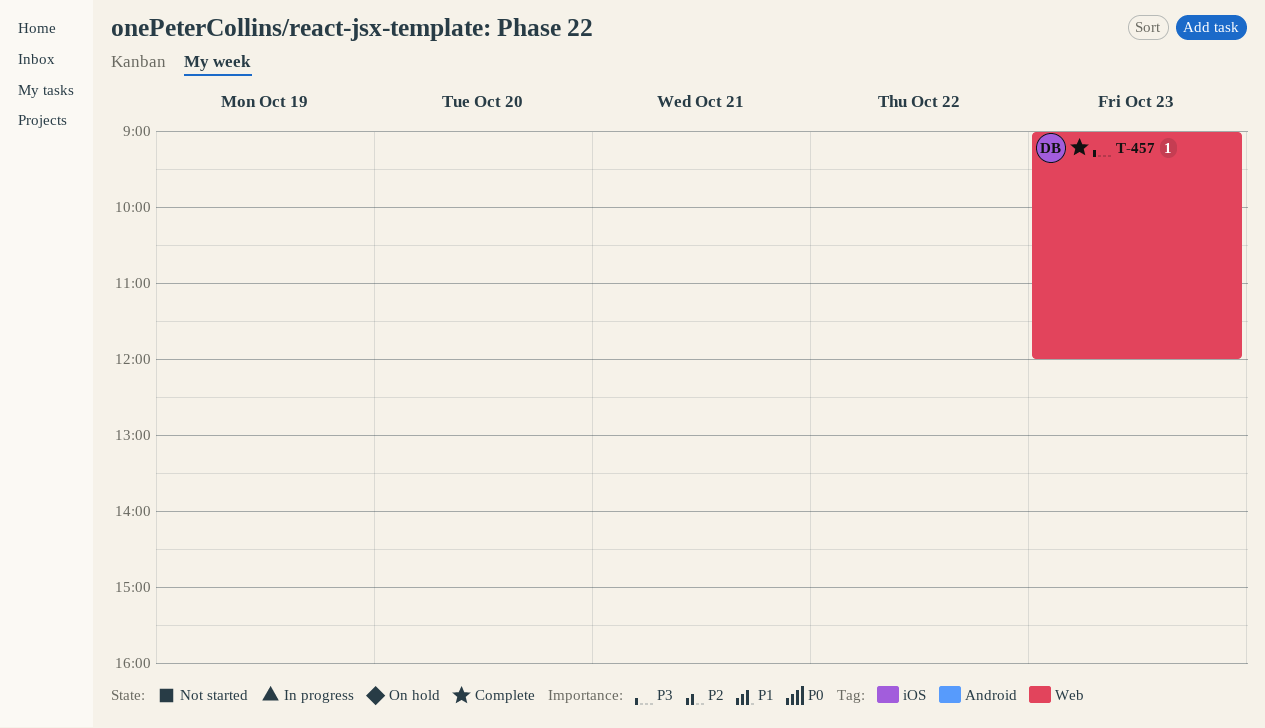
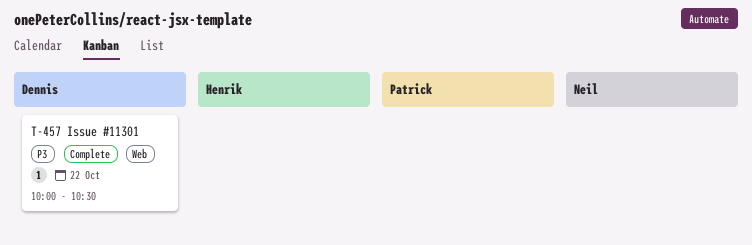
T-457, day: Oct 23 -> Oct 22
T-457, begins: 09:00 -> 10:00
T-457, ends: 12:00 -> 10:30

